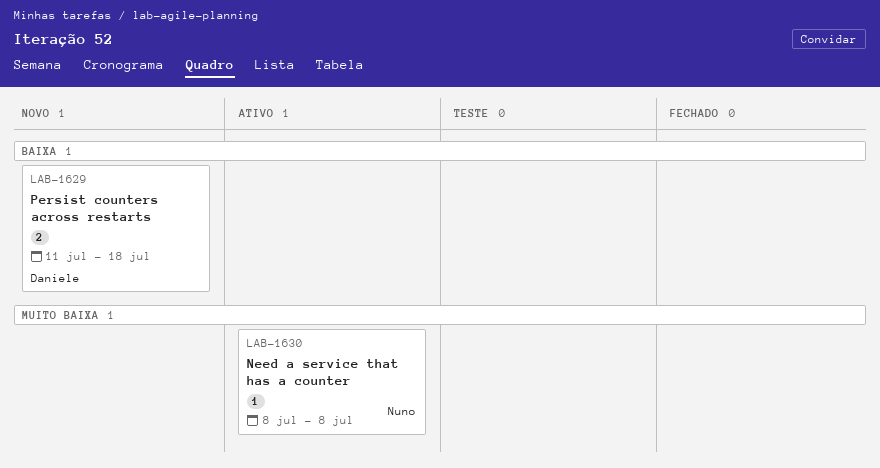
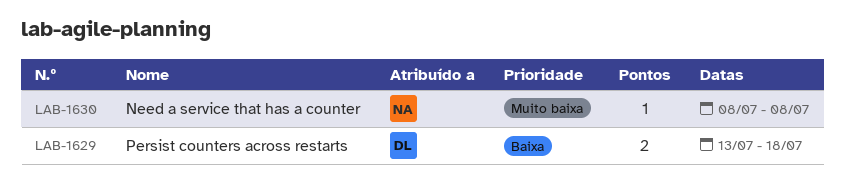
LAB-1629, start: Jul 11 -> Jul 13

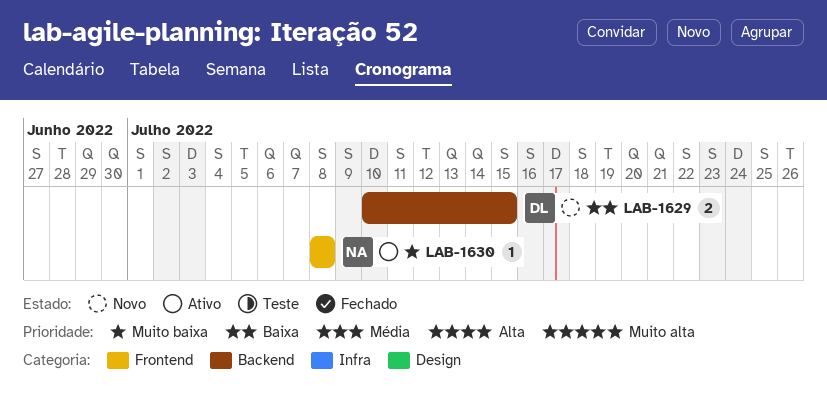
LAB-1629, start: Jul 13 -> Jul 10
LAB-1629, due: Jul 18 -> Jul 15

